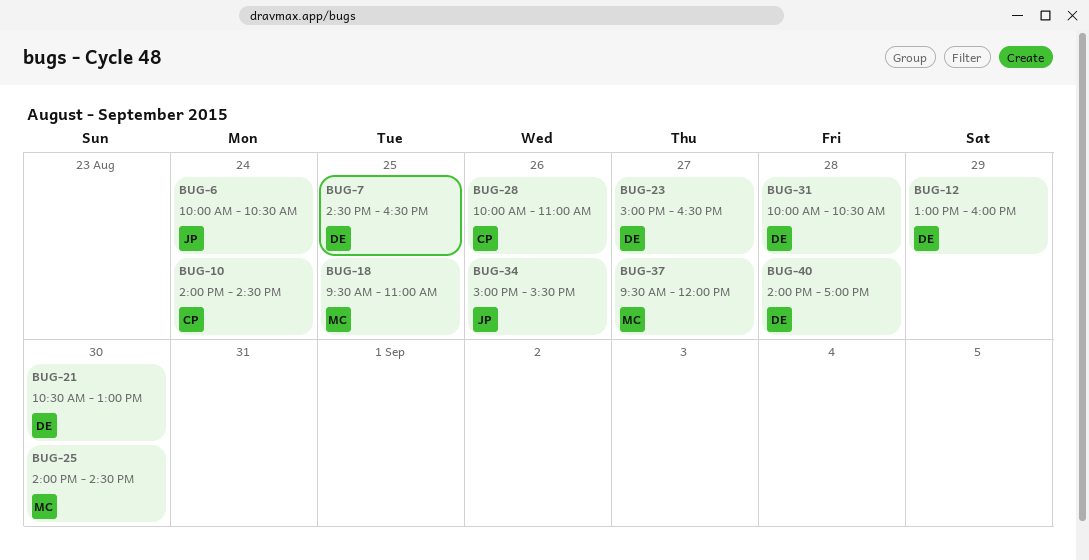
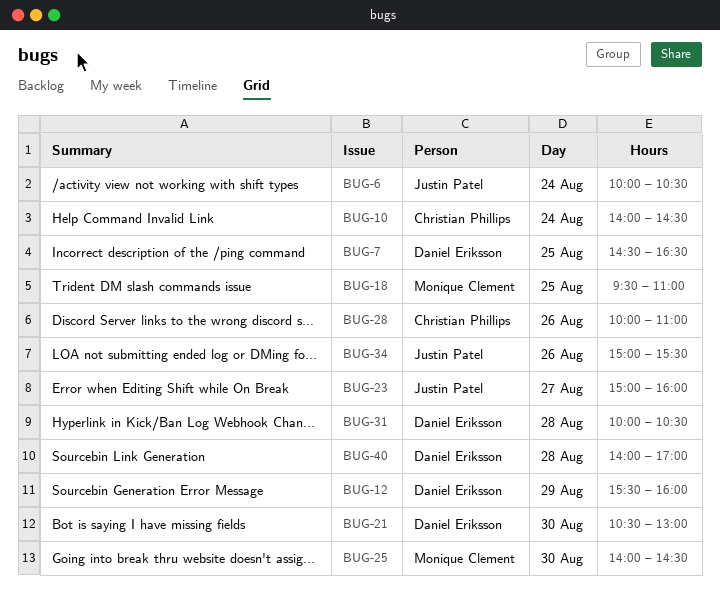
BUG-12, begins: 13:00 -> 15:30
BUG-23, owner: Daniel Eriksson -> Justin Patel
BUG-23, ends: 16:30 -> 16:00
BUG-37: present -> none

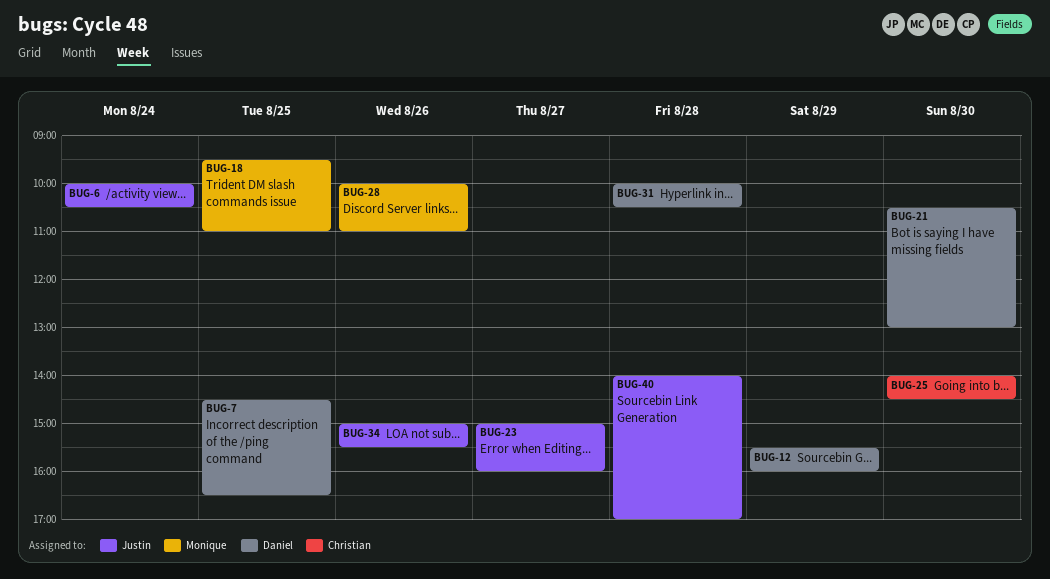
BUG-10: present -> none
BUG-25, owner: Monique Clément -> Christian Phillips
BUG-28, owner: Christian Phillips -> Monique Clément
BUG-40, owner: Daniel Eriksson -> Justin Patel

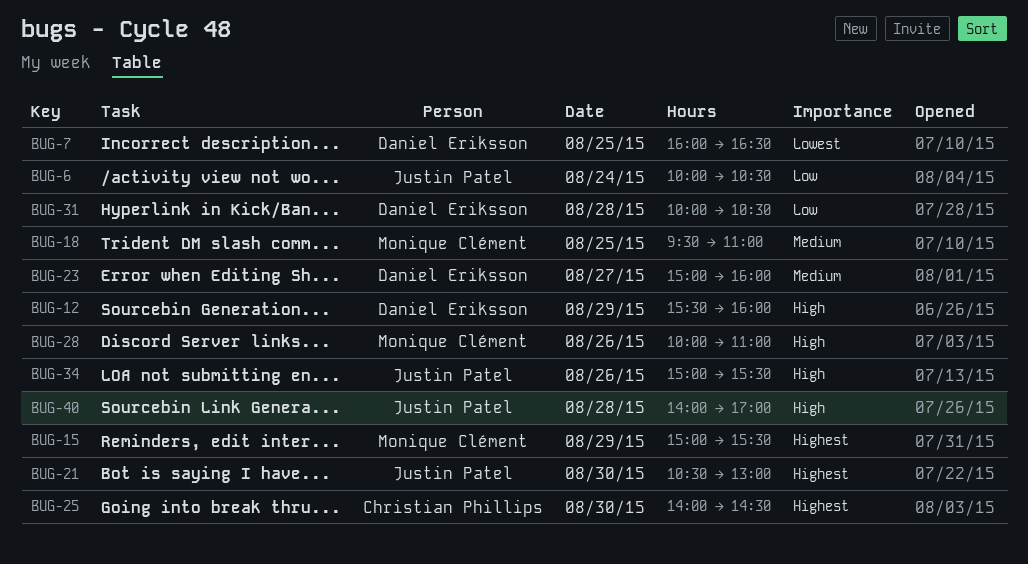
BUG-7, begins: 14:30 -> 16:00
BUG-15: none -> present
BUG-21, owner: Daniel Eriksson -> Justin Patel
BUG-23, owner: Justin Patel -> Daniel Eriksson

